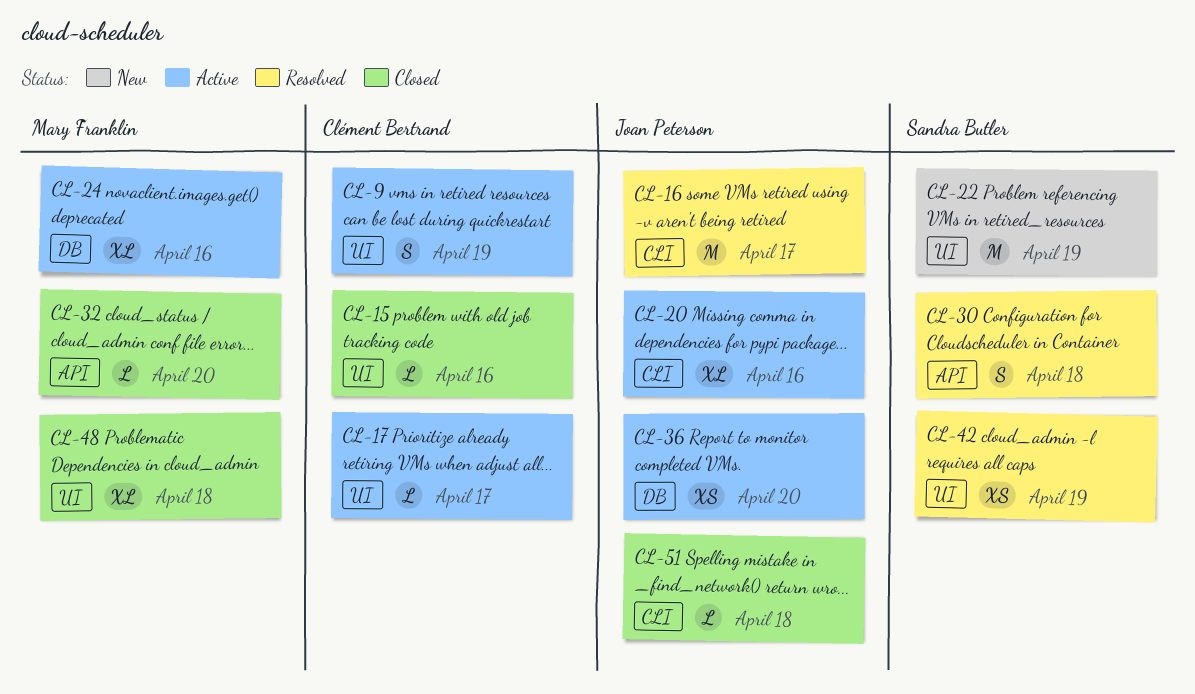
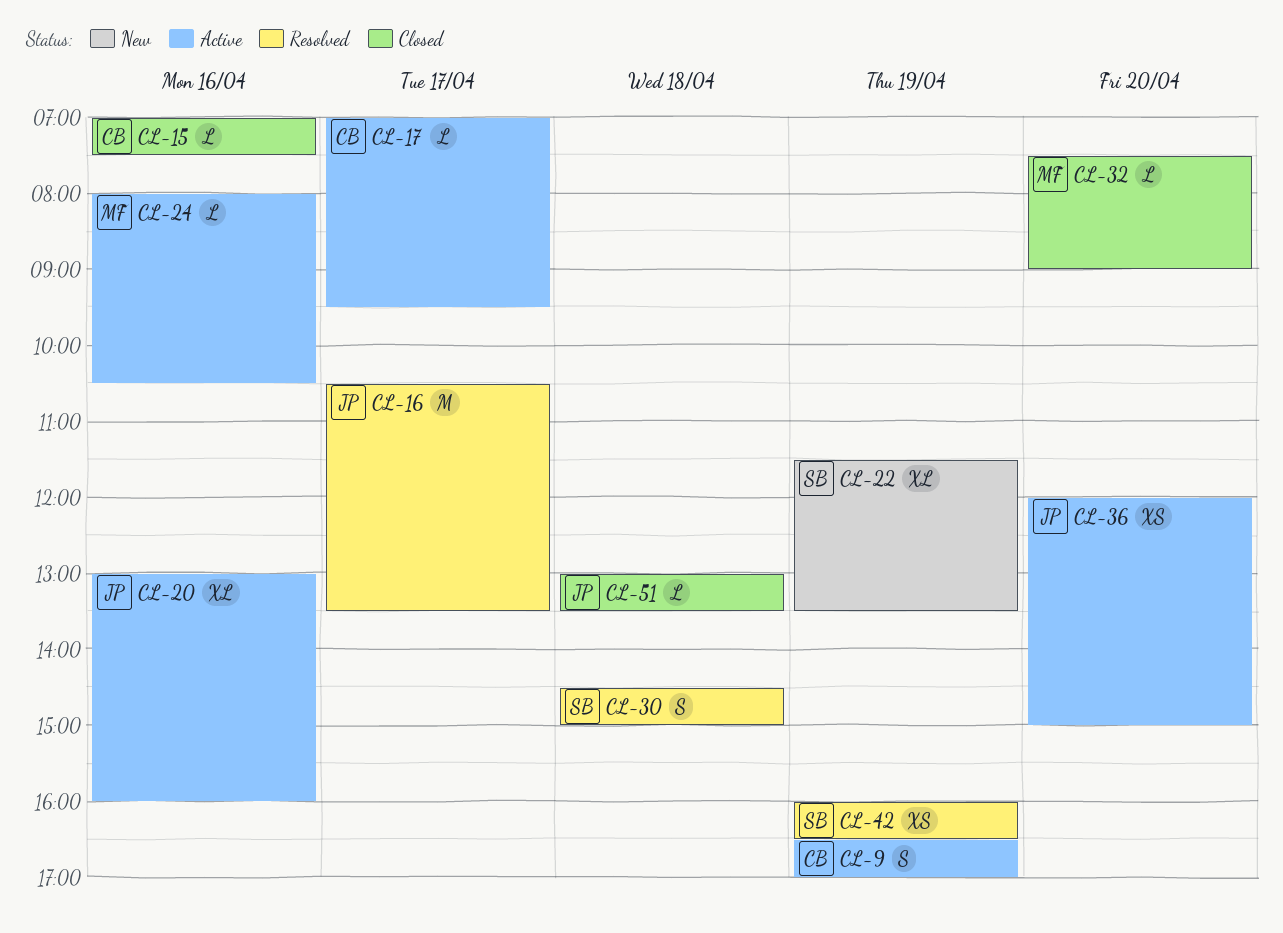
CL-22, estimate: M -> XL
CL-24, estimate: XL -> L
CL-48: present -> none

